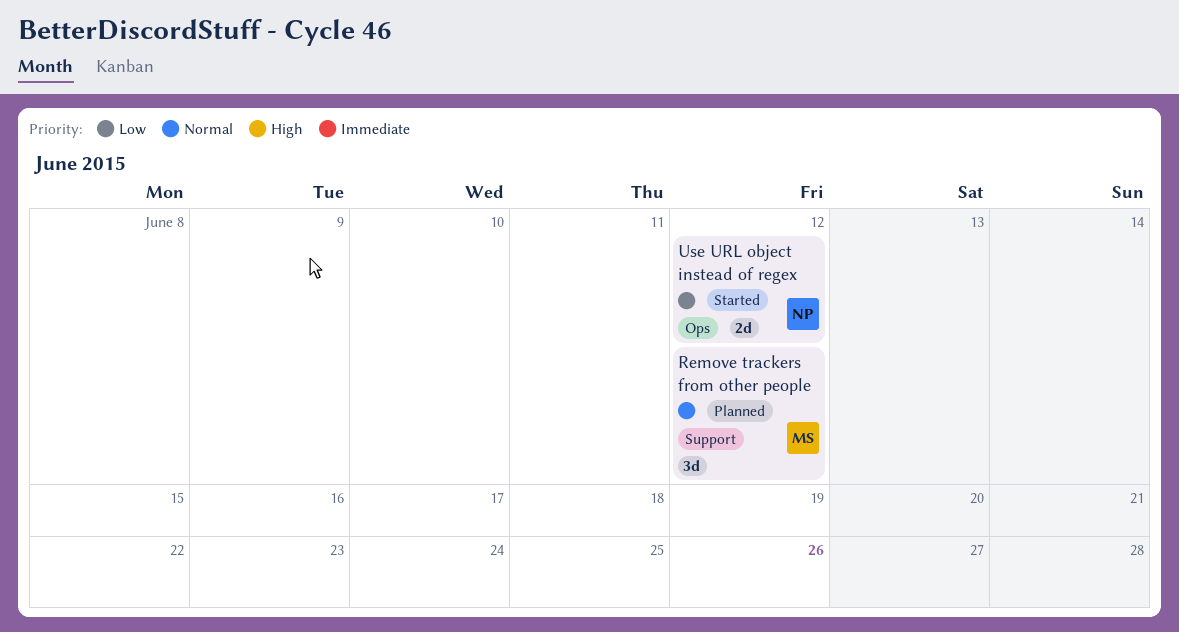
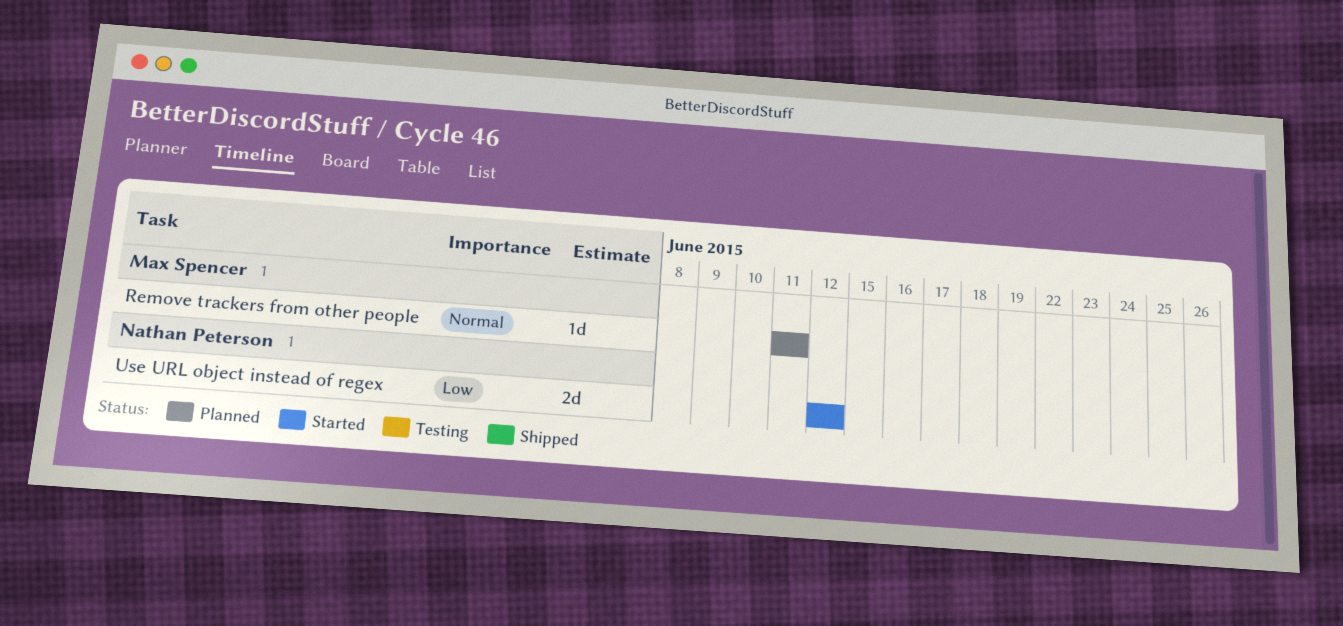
Remove trackers from other people, estimate: 3d -> 1d
Remove trackers from other people, due: Jun 12 -> Jun 11

